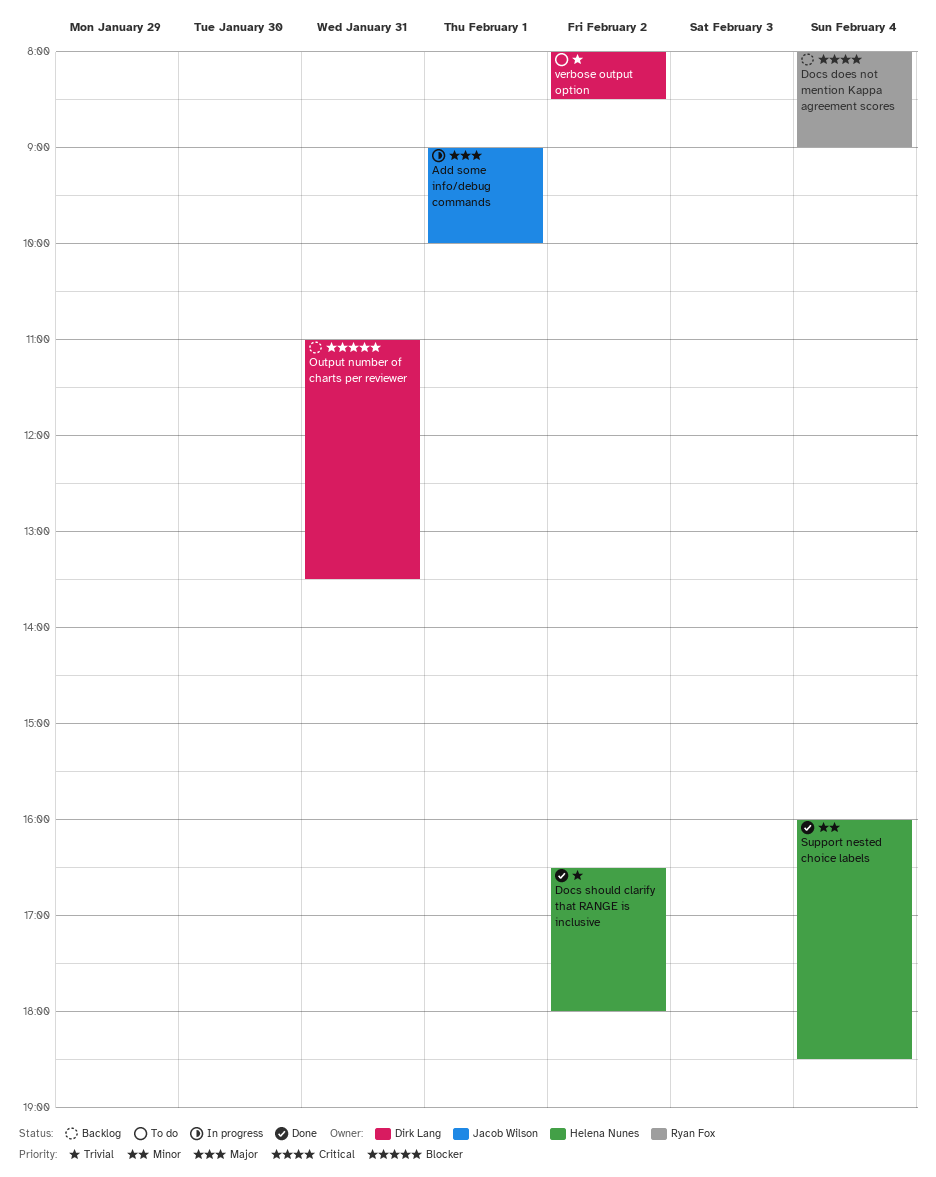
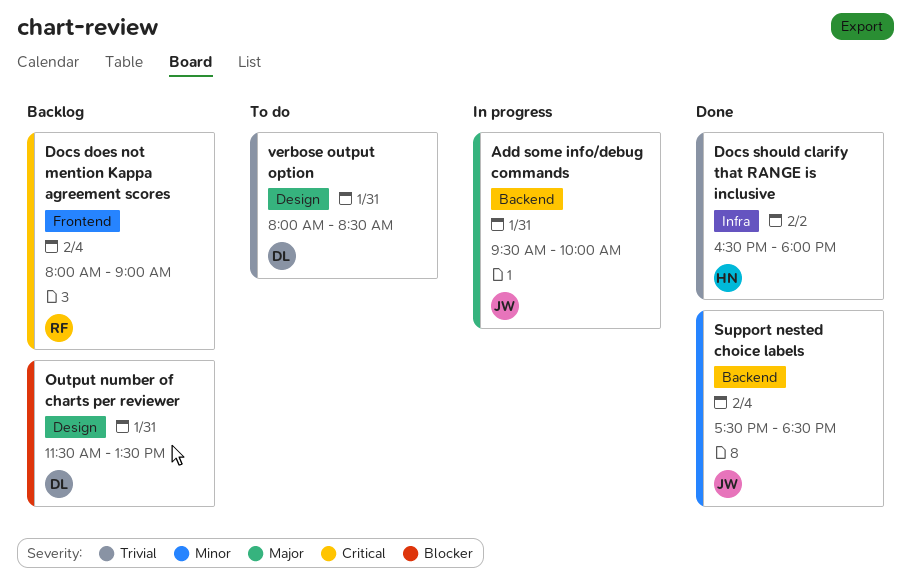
Add some info/debug commands, day: Feb 1 -> Jan 31
Add some info/debug commands, begins: 09:00 -> 09:30
Output number of charts per reviewer, begins: 11:00 -> 11:30
Support nested choice labels, owner: Helena Nunes -> Jacob Wilson
Support nested choice labels, begins: 16:00 -> 17:30
verbose output option, day: Feb 2 -> Jan 31

